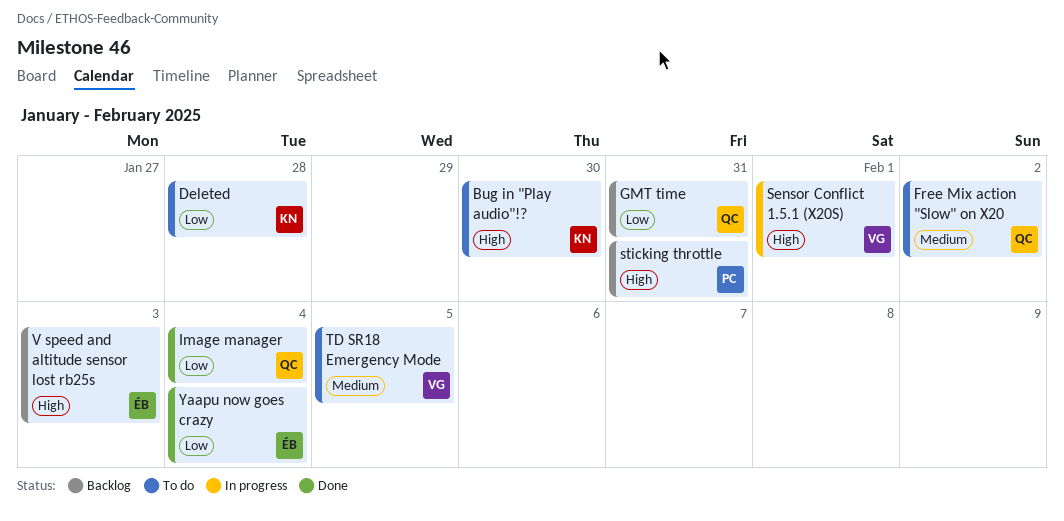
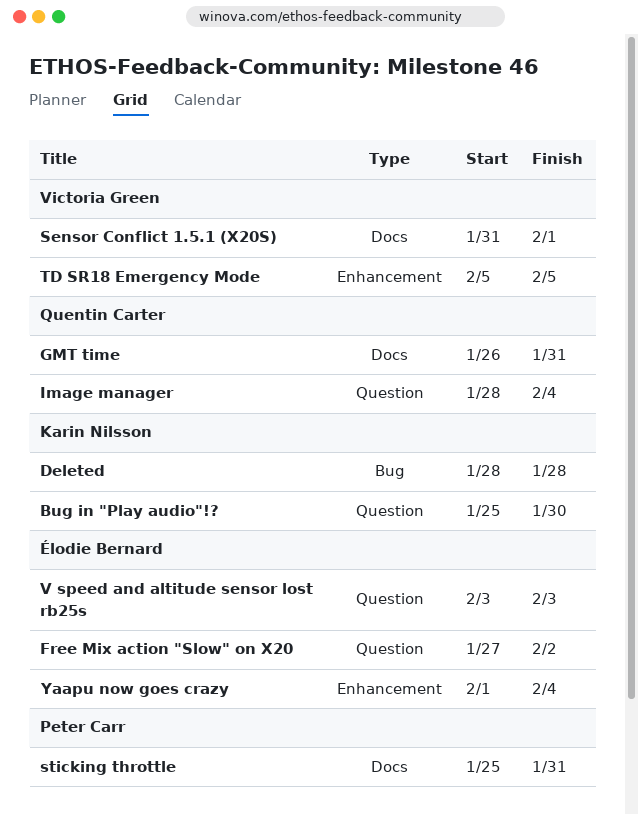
Free Mix action "Slow" on X20, owner: Quentin Carter -> Élodie Bernard

